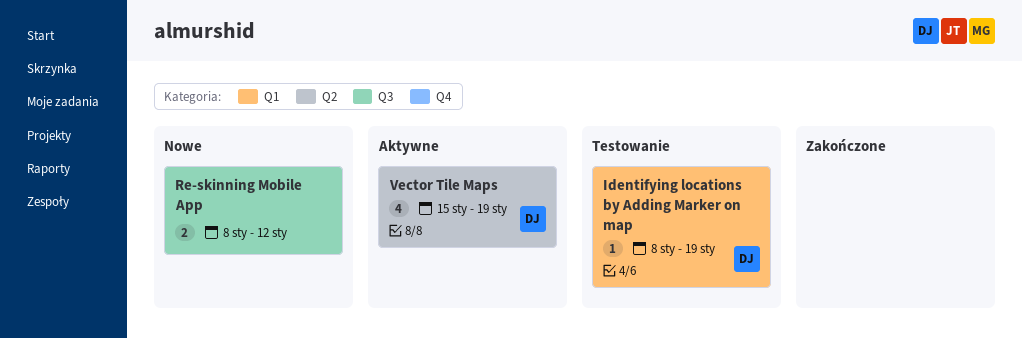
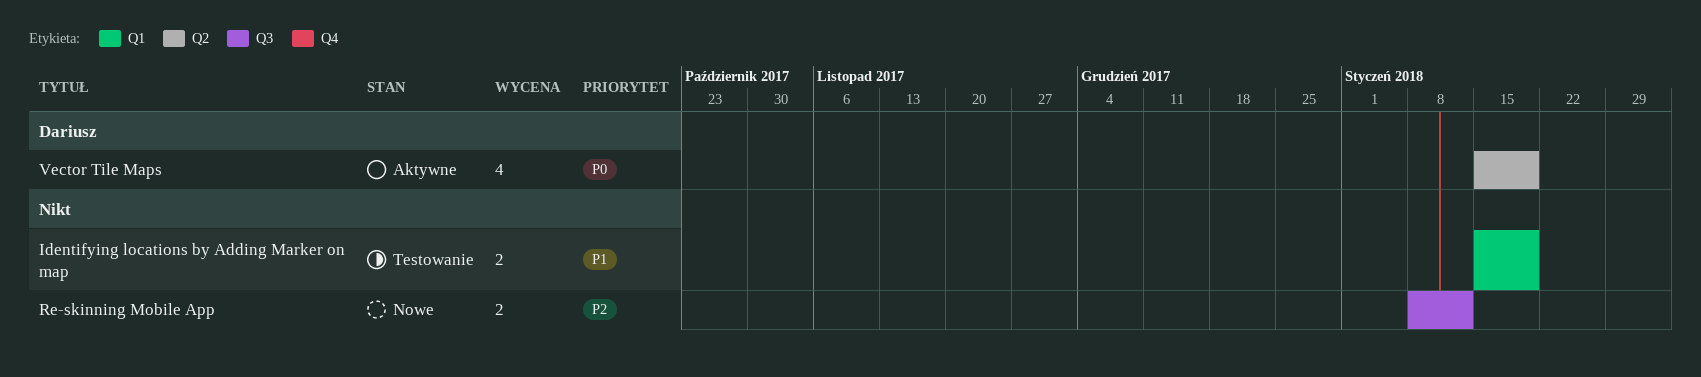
Identifying locations by Adding Marker on map, owner: Dariusz -> none
Identifying locations by Adding Marker on map, estimate: 1 -> 2
Identifying locations by Adding Marker on map, start: Jan 8 -> Jan 15

